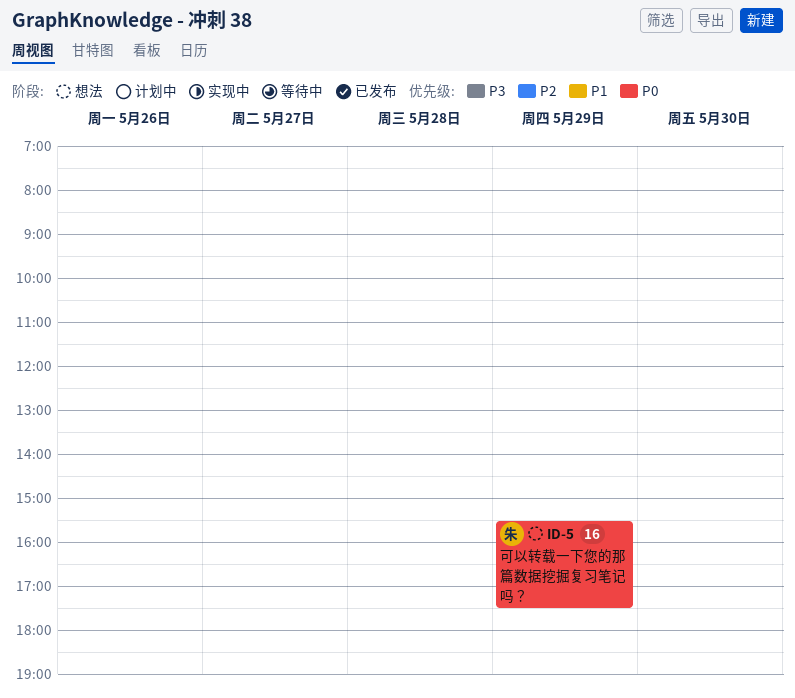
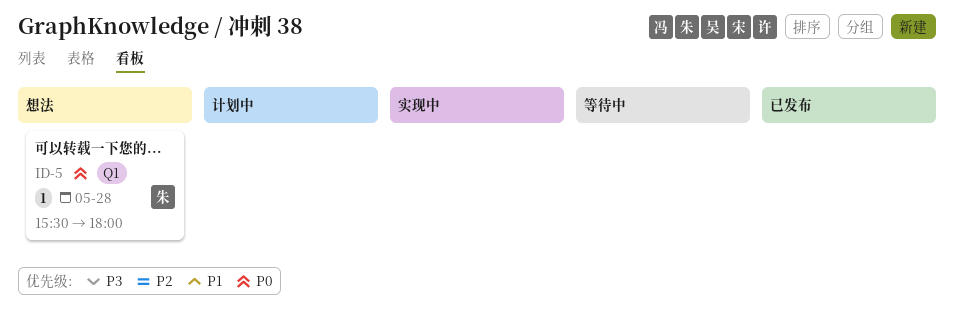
ID-5, estimate: 16 -> 1
ID-5, day: May 29 -> May 28
ID-5, ends: 17:30 -> 18:00

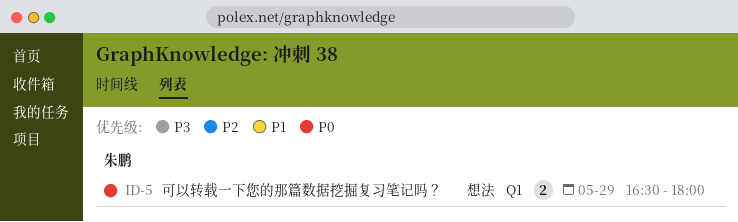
ID-5, estimate: 1 -> 2
ID-5, day: May 28 -> May 29
ID-5, begins: 15:30 -> 16:30

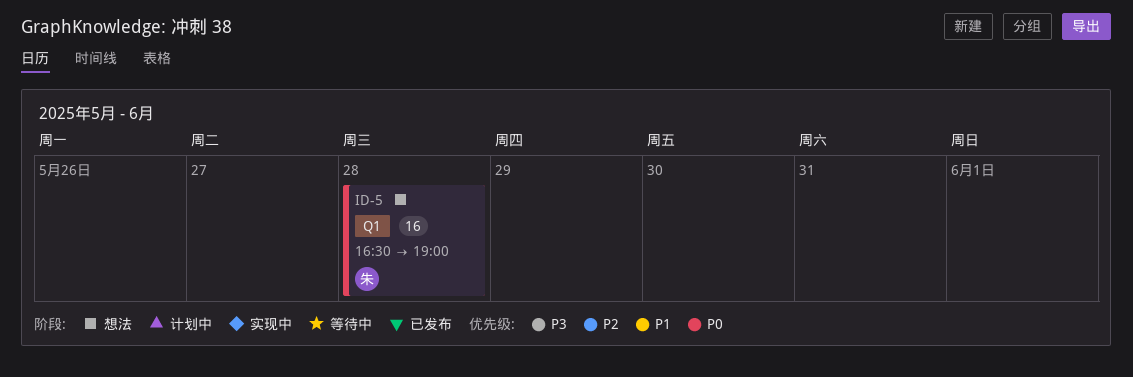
ID-5, estimate: 2 -> 16
ID-5, day: May 29 -> May 28
ID-5, ends: 18:00 -> 19:00

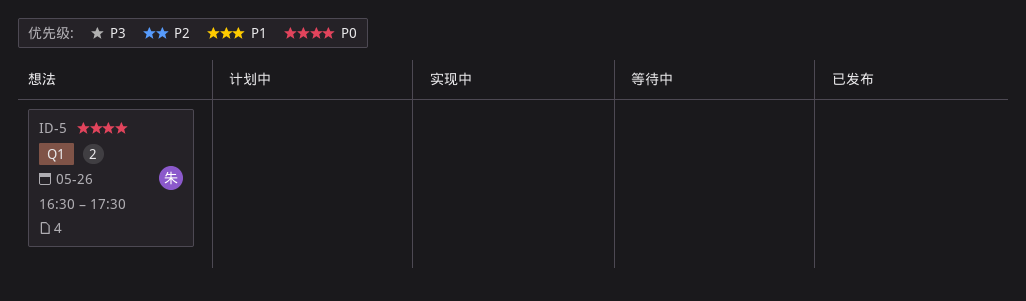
ID-5, estimate: 16 -> 2
ID-5, day: May 28 -> May 26
ID-5, ends: 19:00 -> 17:30

